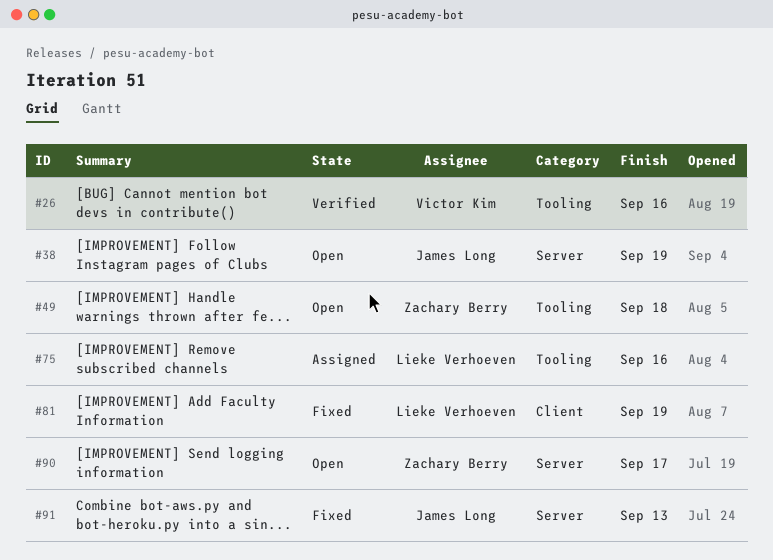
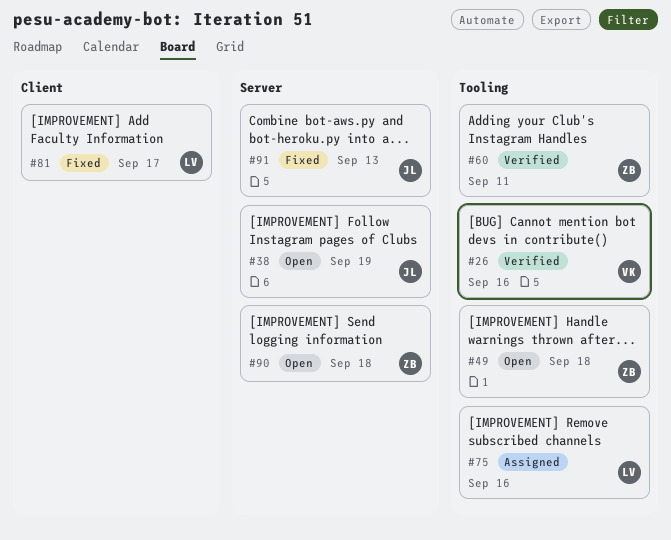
#60: none -> present
#81, due: Sep 19 -> Sep 17
#90, due: Sep 17 -> Sep 18

